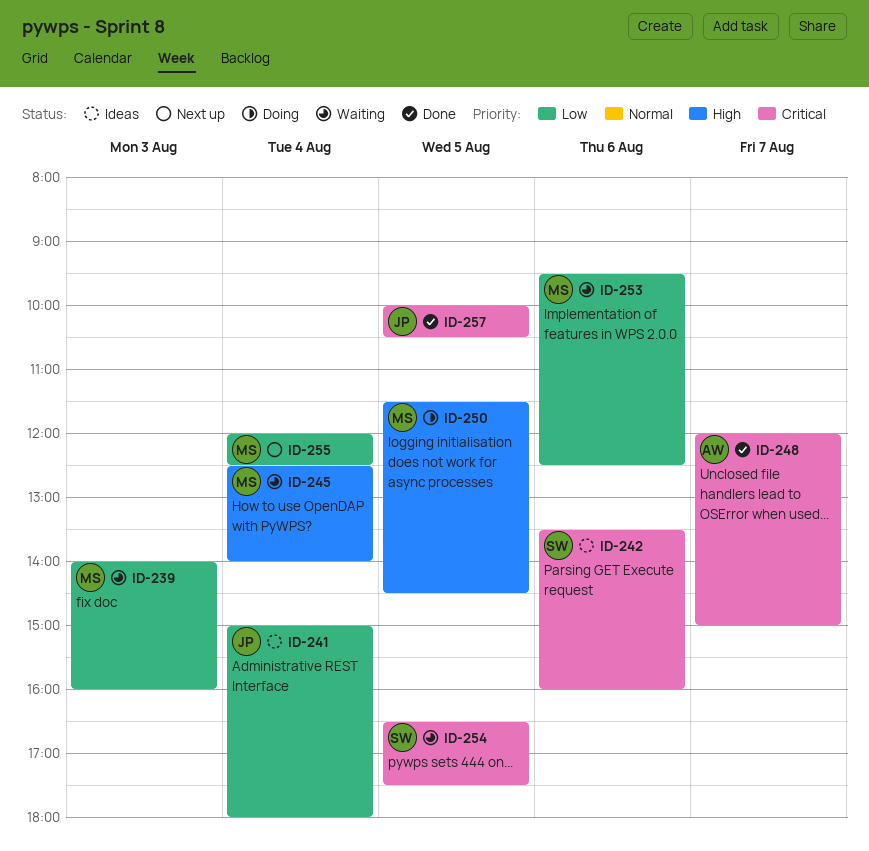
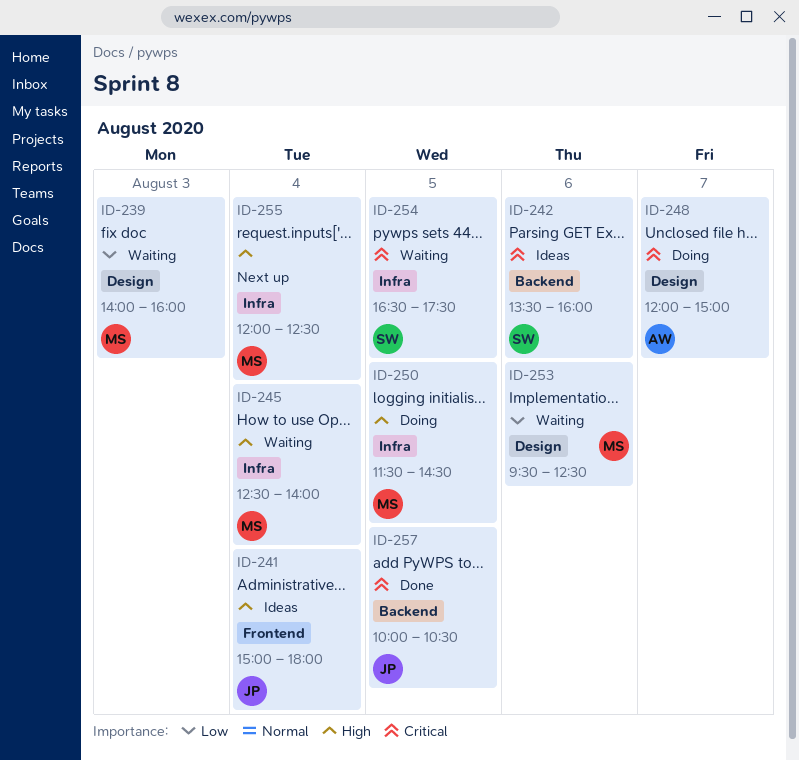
ID-241, priority: Low -> High
ID-248, status: Done -> Doing
ID-255, priority: Low -> High

